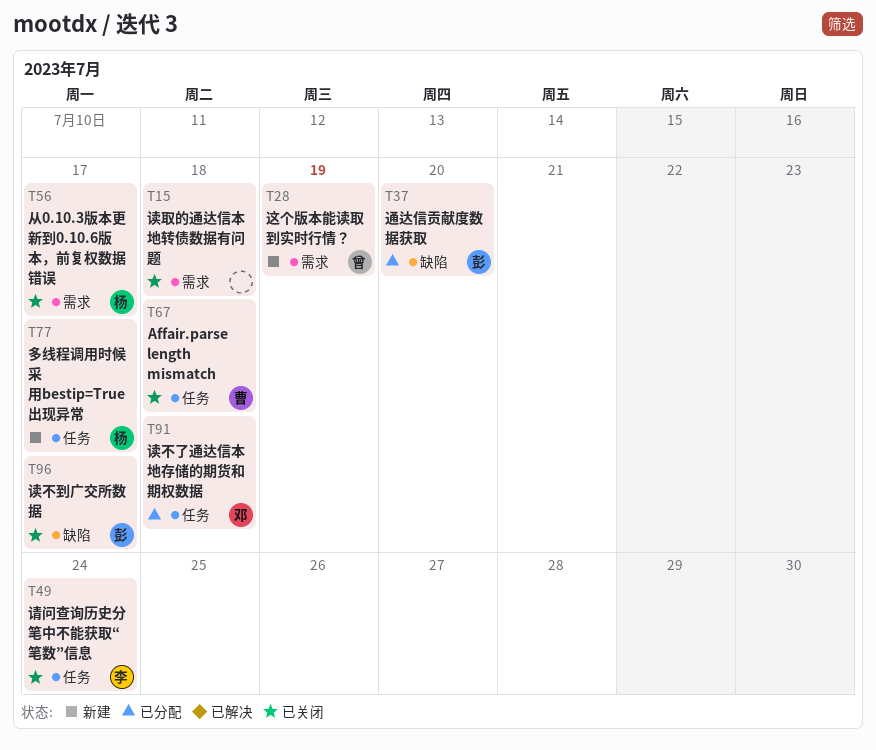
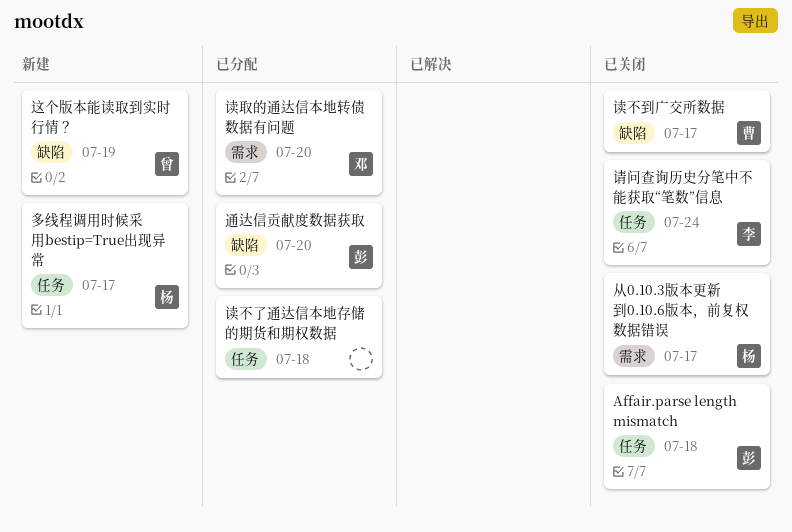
Affair.parse length mismatch, owner: 曹 -> 彭
读不了通达信本地存储的期货和期权数据, owner: 邓 -> none
读不到广交所数据, owner: 彭 -> 曹
读取的通达信本地转债数据有问题, status: 已关闭 -> 已分配
读取的通达信本地转债数据有问题, owner: none -> 邓
读取的通达信本地转债数据有问题, due: Jul 18 -> Jul 20
这个版本能读取到实时行情？, label: 需求 -> 缺陷

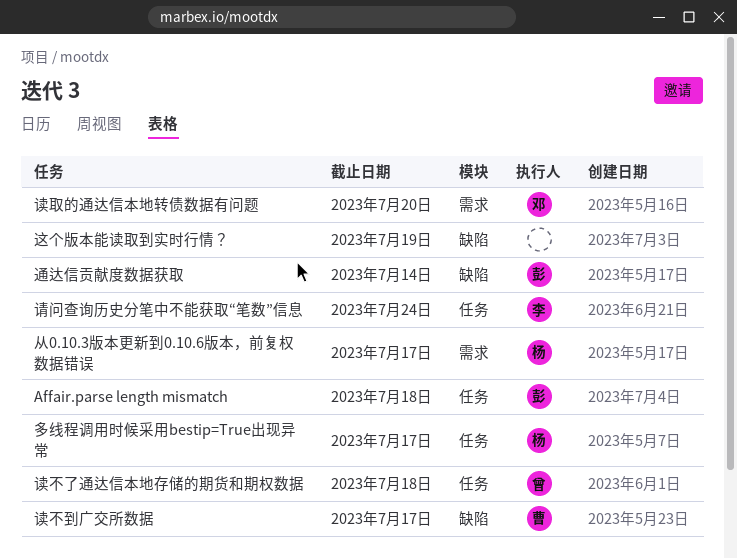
读不了通达信本地存储的期货和期权数据, owner: none -> 曾
这个版本能读取到实时行情？, owner: 曾 -> none
通达信贡献度数据获取, due: Jul 20 -> Jul 14

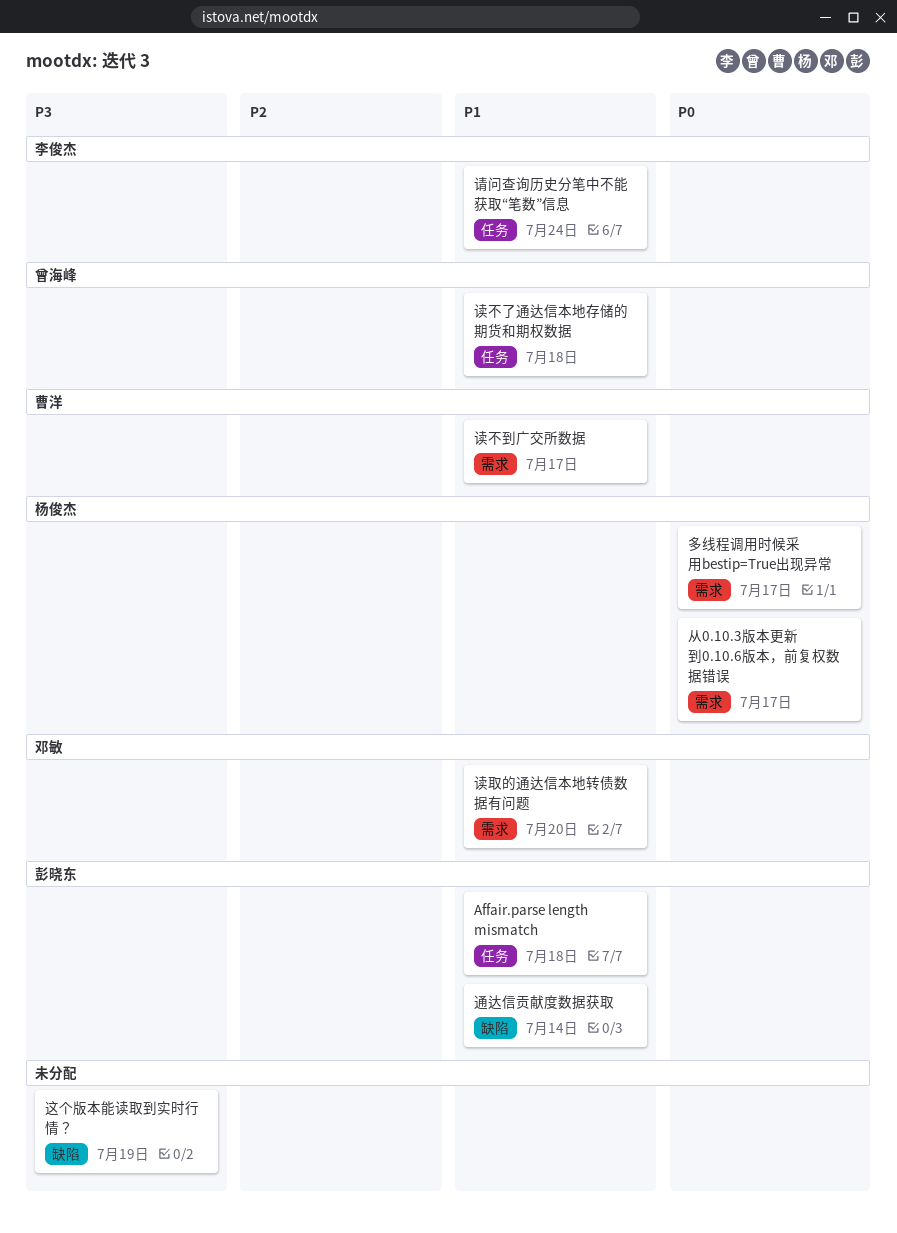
多线程调用时候采用bestip=True出现异常, label: 任务 -> 需求
读不到广交所数据, label: 缺陷 -> 需求

